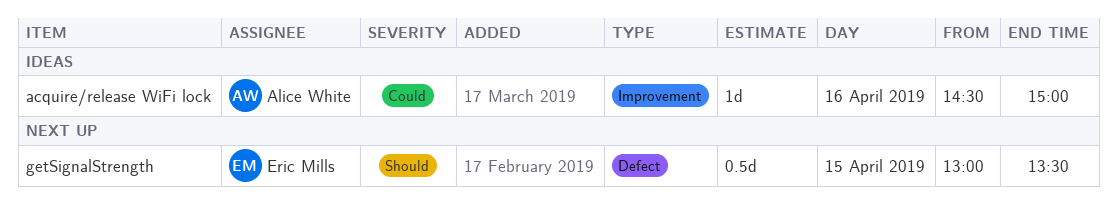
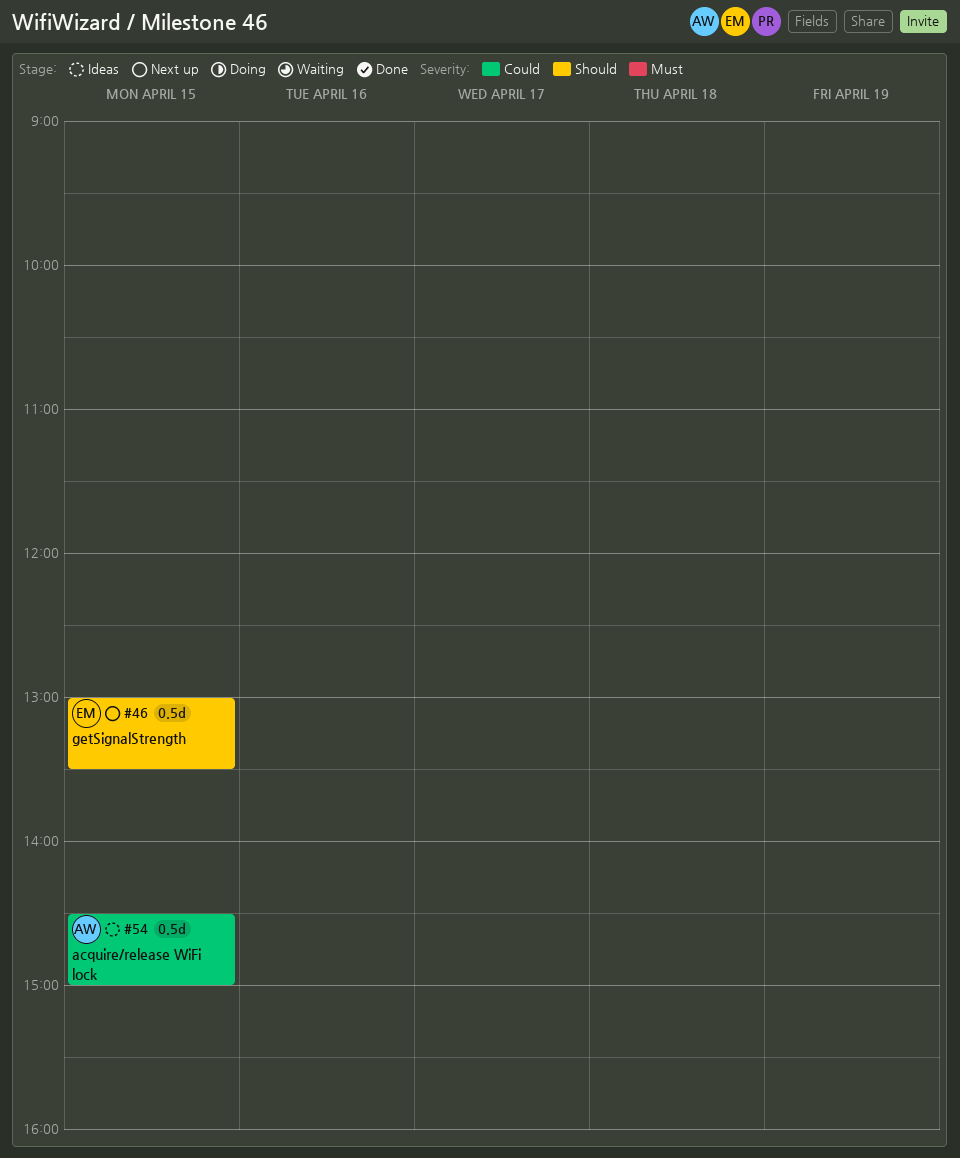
acquire/release WiFi lock, estimate: 1d -> 0.5d
acquire/release WiFi lock, day: Apr 16 -> Apr 15

